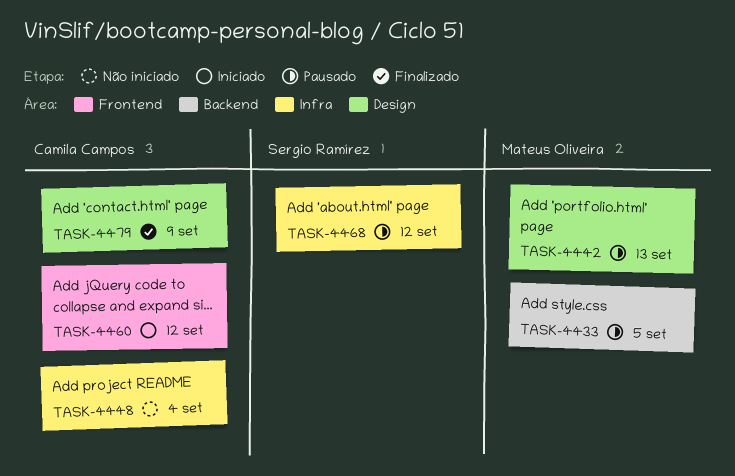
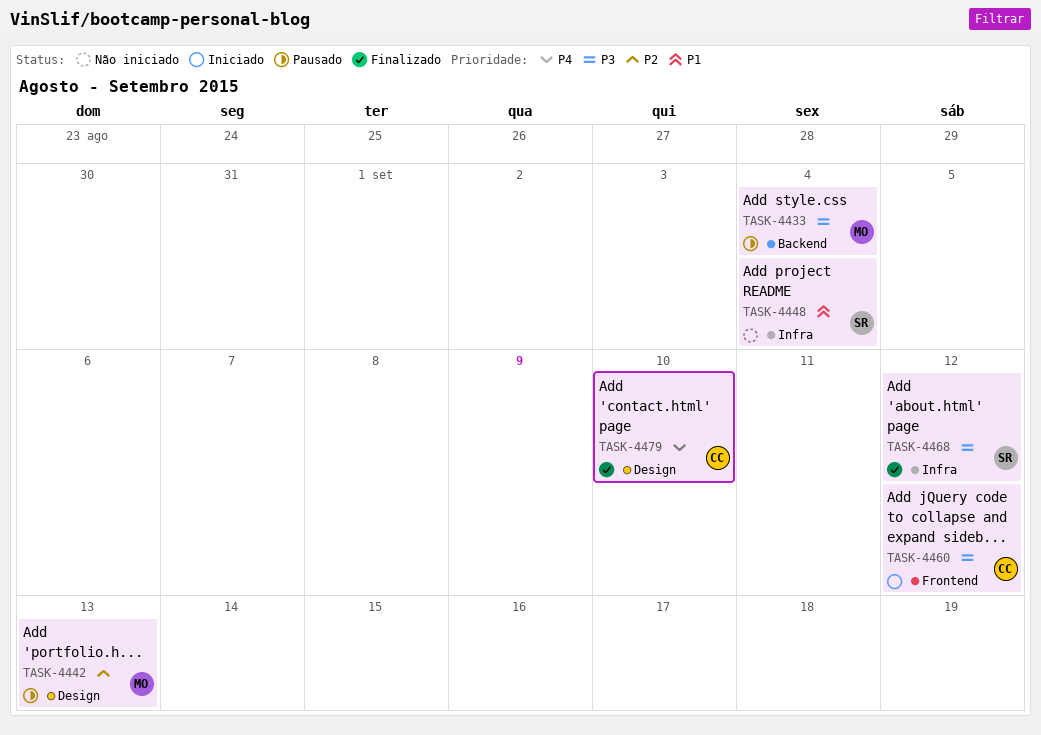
TASK-4433, due: Sep 5 -> Sep 4
TASK-4448, owner: Camila Campos -> Sergio Ramírez
TASK-4468, status: Pausado -> Finalizado
TASK-4479, due: Sep 9 -> Sep 10

